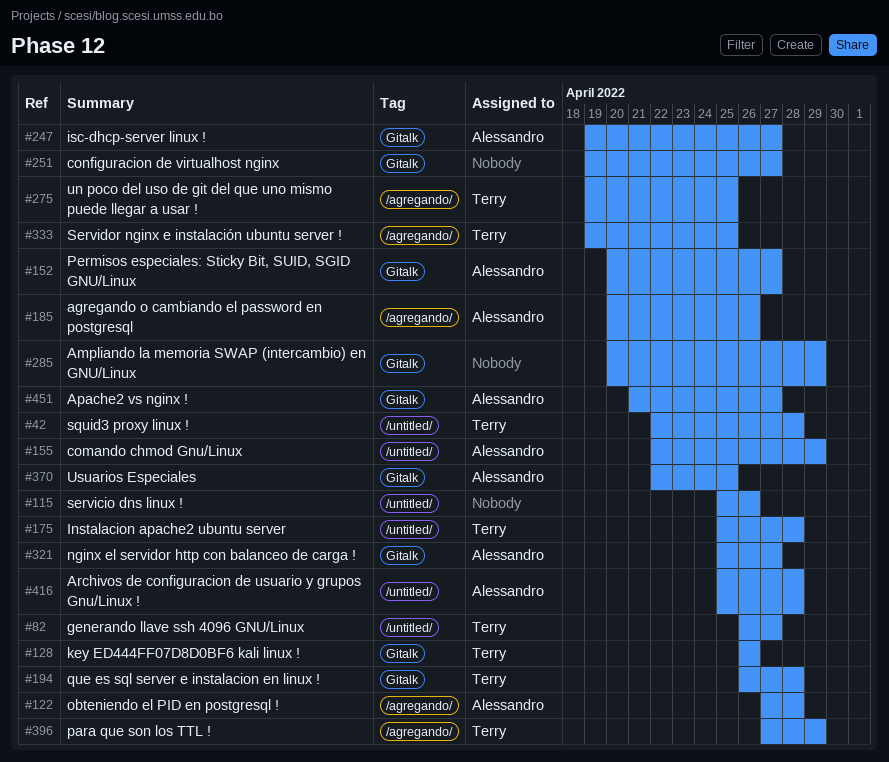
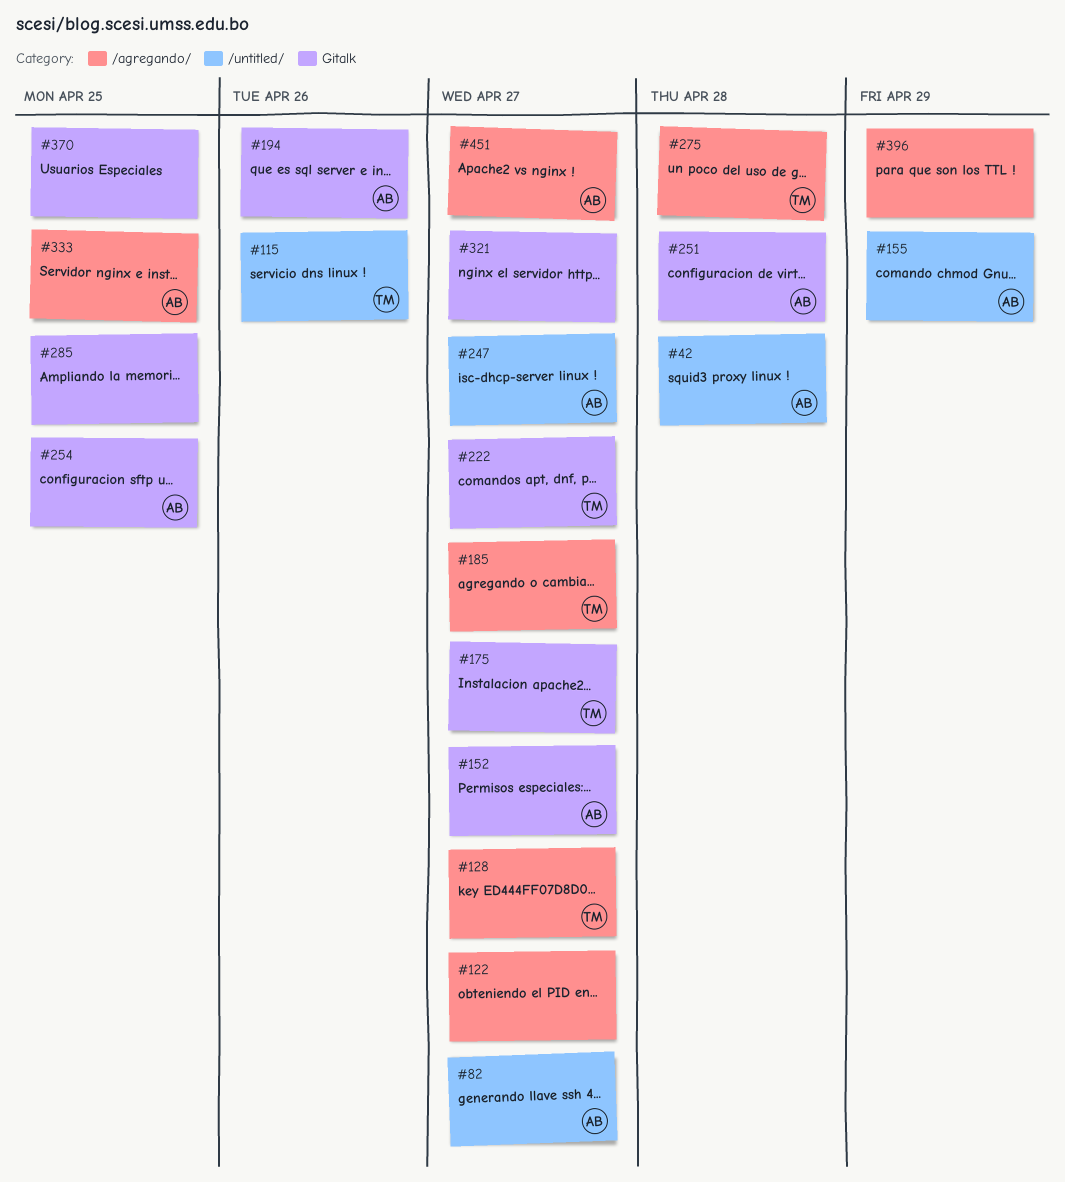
#42, owner: Terry -> Alessandro
#82, owner: Terry -> Alessandro
#115, owner: none -> Terry
#122, owner: Alessandro -> none
#122, due: Apr 28 -> Apr 27
#128, label: Gitalk -> /agregando/
#128, due: Apr 26 -> Apr 27
#175, label: /untitled/ -> Gitalk
#175, due: Apr 28 -> Apr 27
#185, owner: Alessandro -> Terry
#185, due: Apr 26 -> Apr 27
#194, owner: Terry -> Alessandro
#194, due: Apr 28 -> Apr 26
#222: none -> present
#247, label: Gitalk -> /untitled/
#251, owner: none -> Alessandro
#251, due: Apr 27 -> Apr 28
#254: none -> present
#275, due: Apr 25 -> Apr 28
#285, due: Apr 29 -> Apr 25
#321, owner: Alessandro -> none
#333, owner: Terry -> Alessandro
#370, owner: Alessandro -> none
#396, owner: Terry -> none
#416: present -> none
#451, label: Gitalk -> /agregando/

